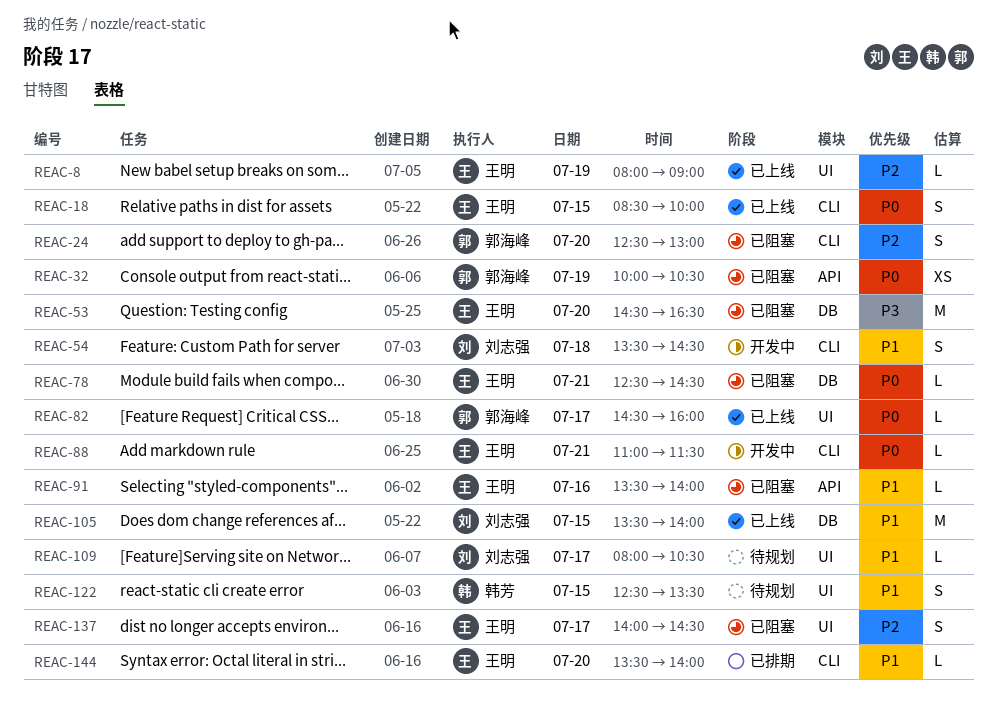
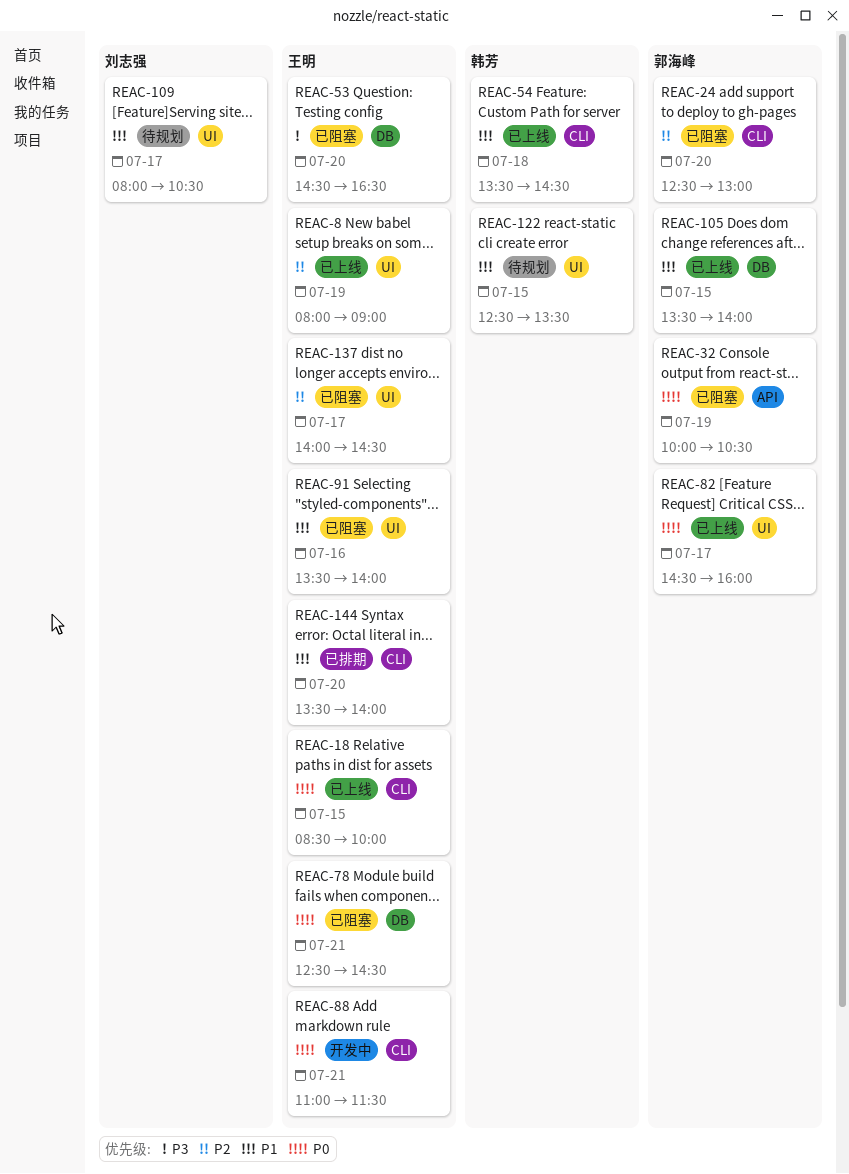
REAC-54, status: 开发中 -> 已上线
REAC-54, owner: 刘志强 -> 韩芳
REAC-91, label: API -> UI
REAC-105, owner: 刘志强 -> 郭海峰

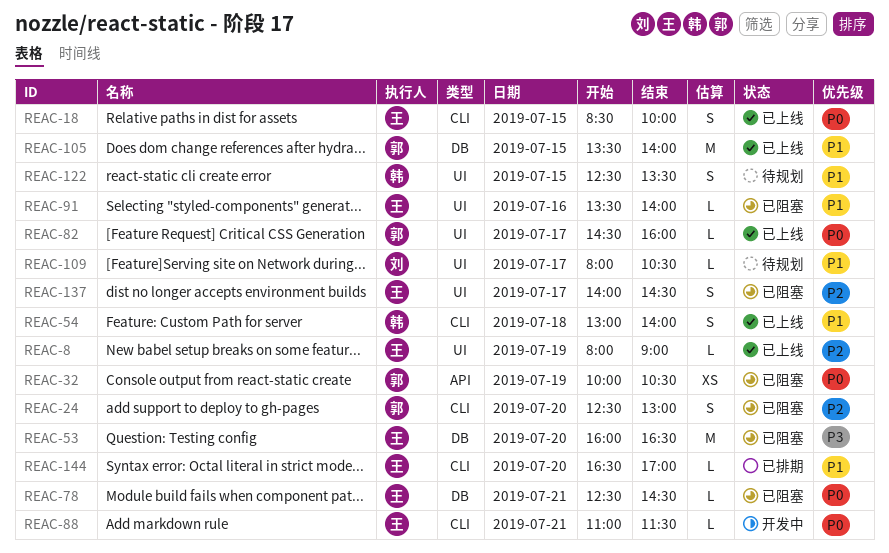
REAC-53, begins: 14:30 -> 16:00
REAC-54, begins: 13:30 -> 13:00
REAC-54, ends: 14:30 -> 14:00
REAC-144, begins: 13:30 -> 16:30
REAC-144, ends: 14:00 -> 17:00

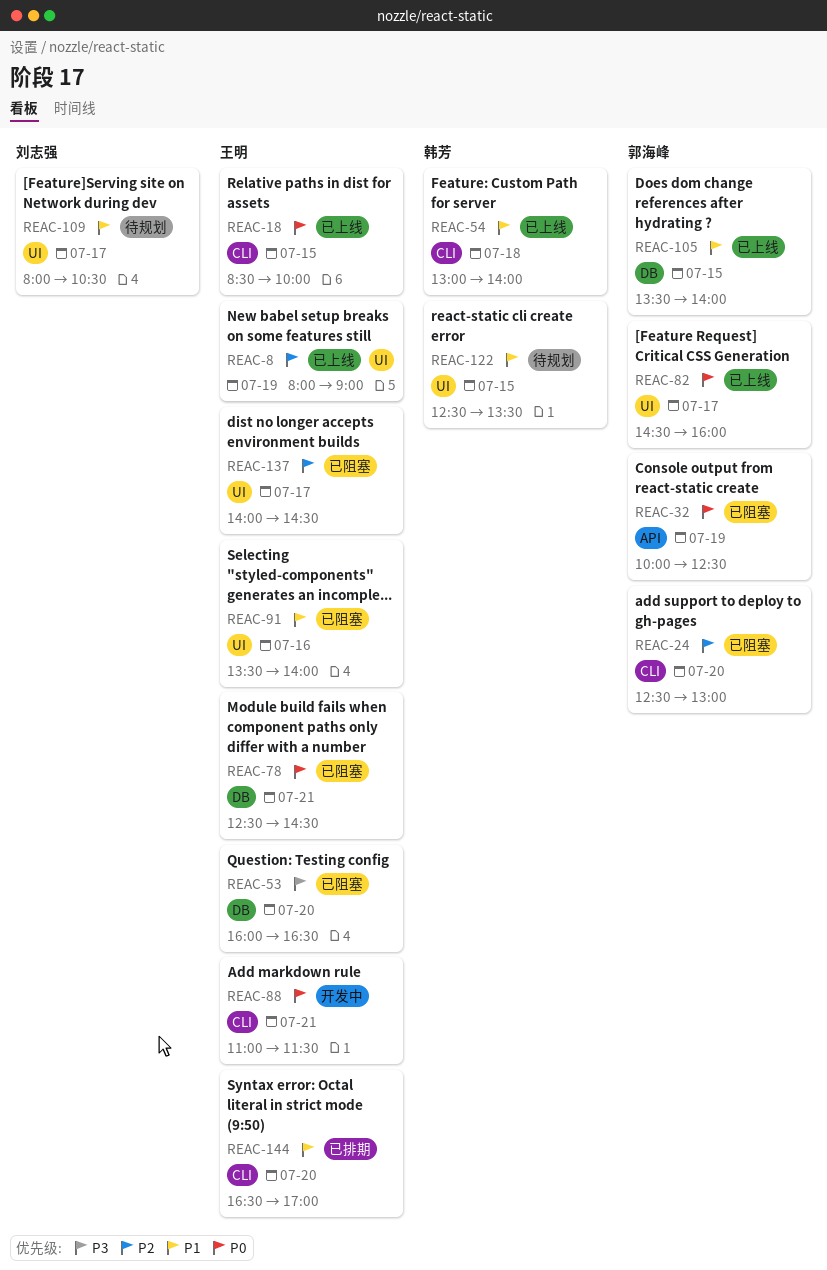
REAC-32, ends: 10:30 -> 12:30

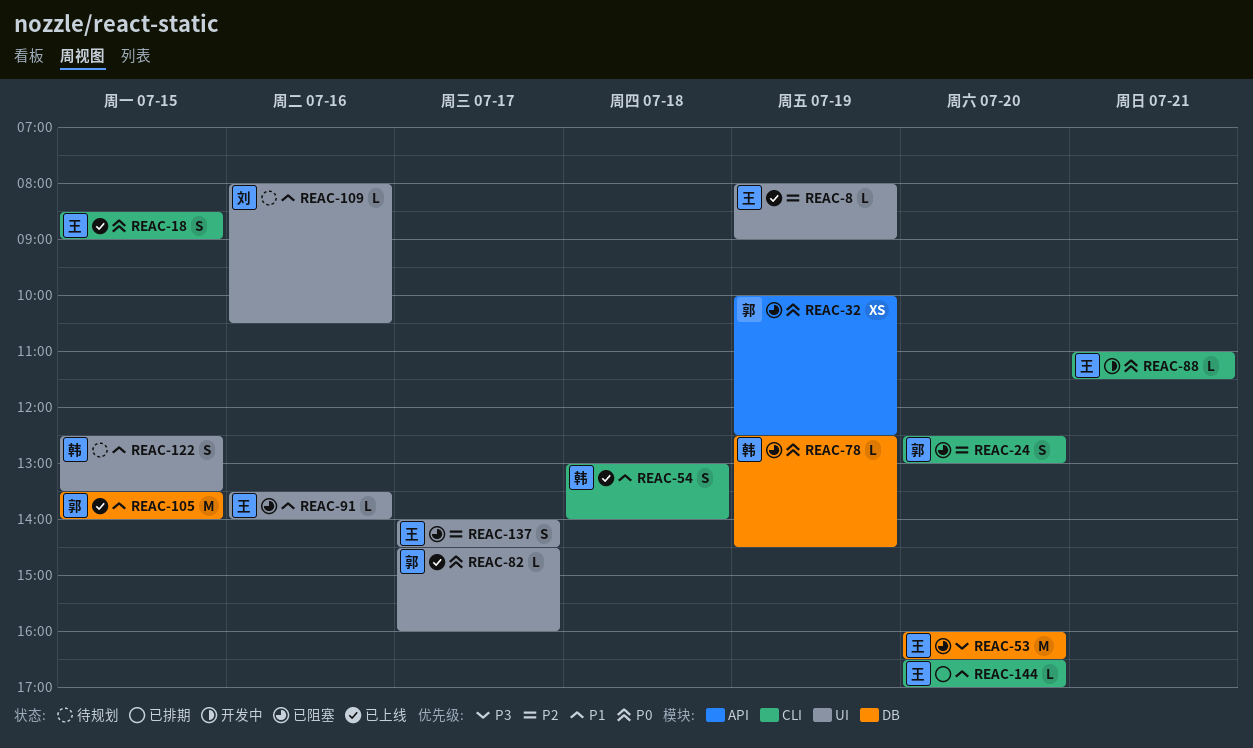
REAC-18, ends: 10:00 -> 09:00
REAC-78, owner: 王明 -> 韩芳
REAC-78, day: Jul 21 -> Jul 19
REAC-109, day: Jul 17 -> Jul 16

